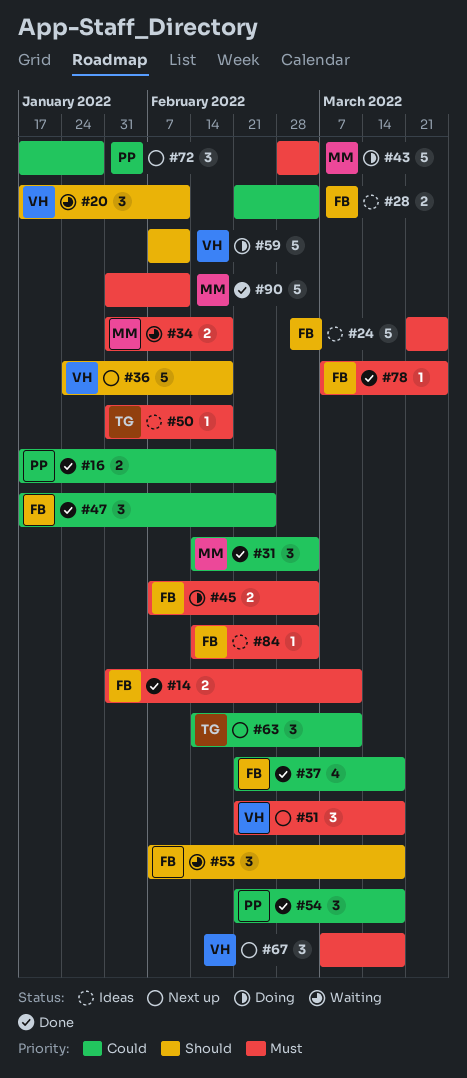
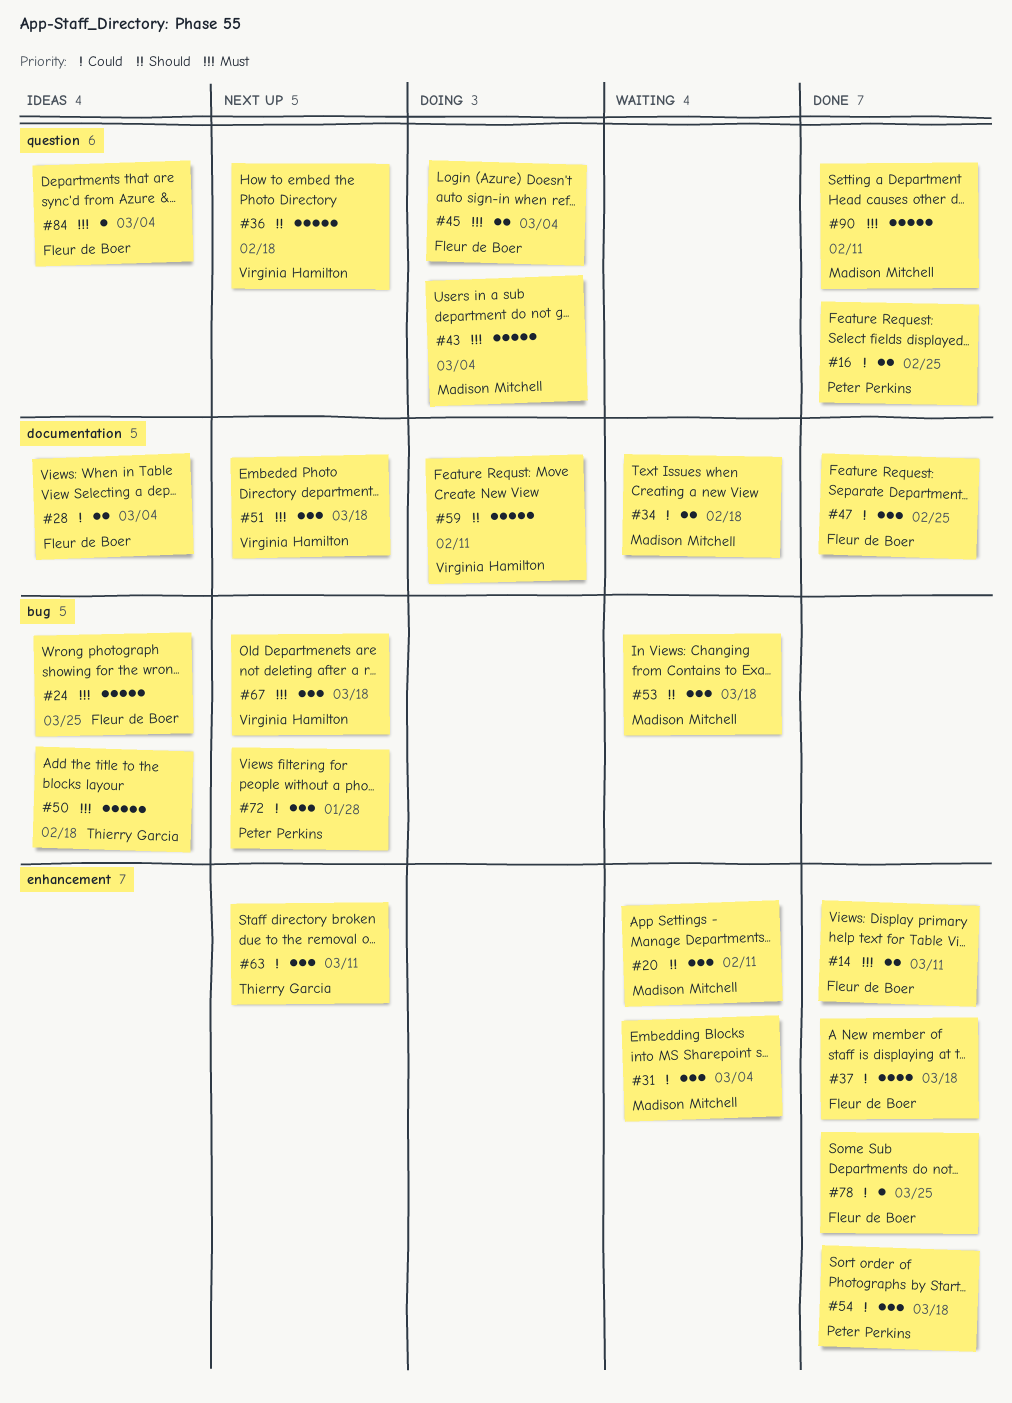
#20, owner: Virginia Hamilton -> Madison Mitchell
#31, status: Done -> Waiting
#34, priority: Must -> Could
#50, estimate: 1 -> 5
#53, owner: Fleur de Boer -> Madison Mitchell
#78, priority: Must -> Could

